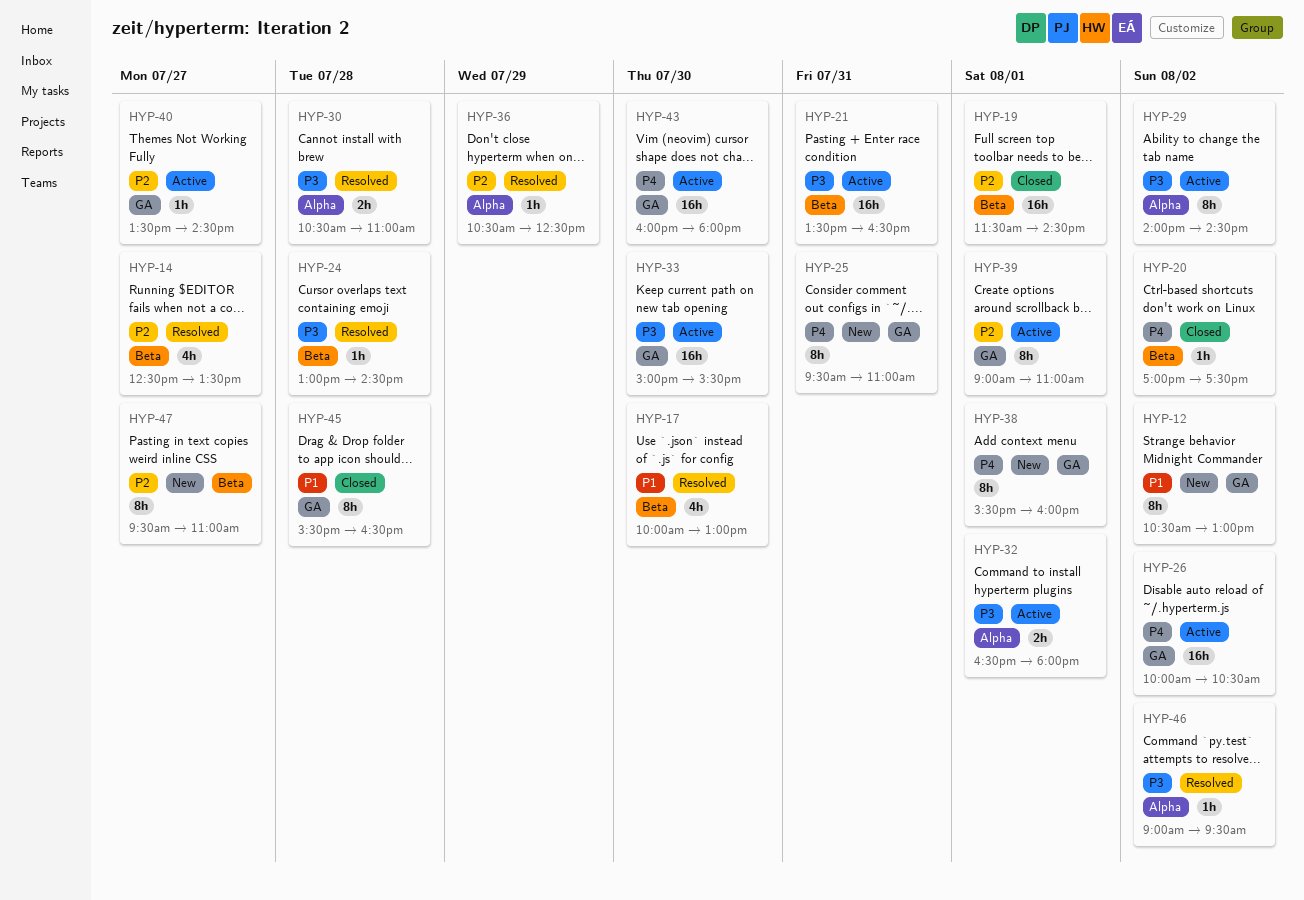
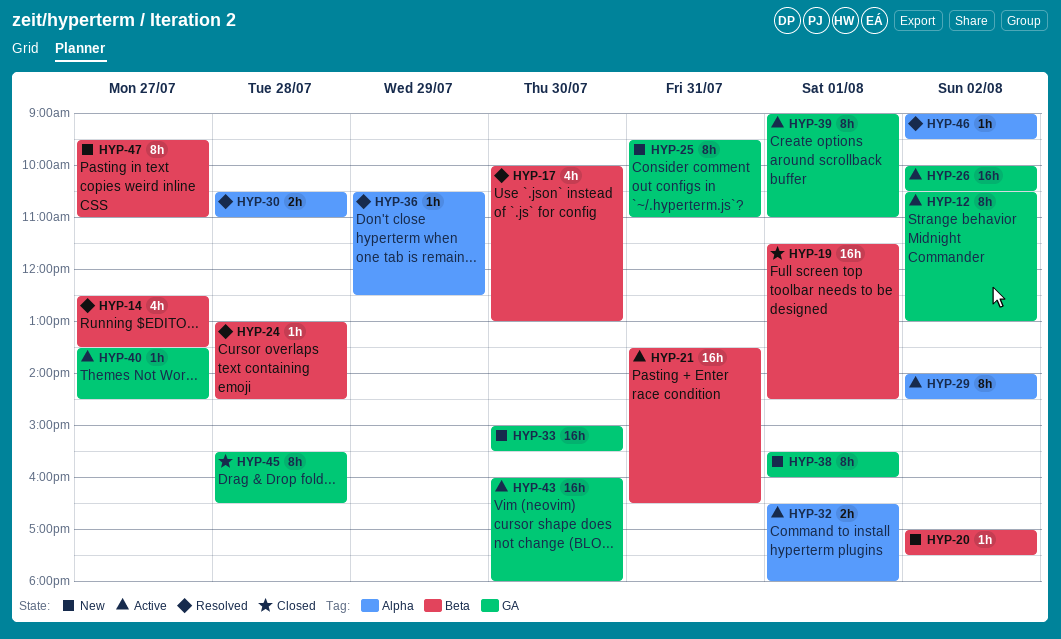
HYP-12, status: New -> Active
HYP-20, status: Closed -> New
HYP-33, status: Active -> New

